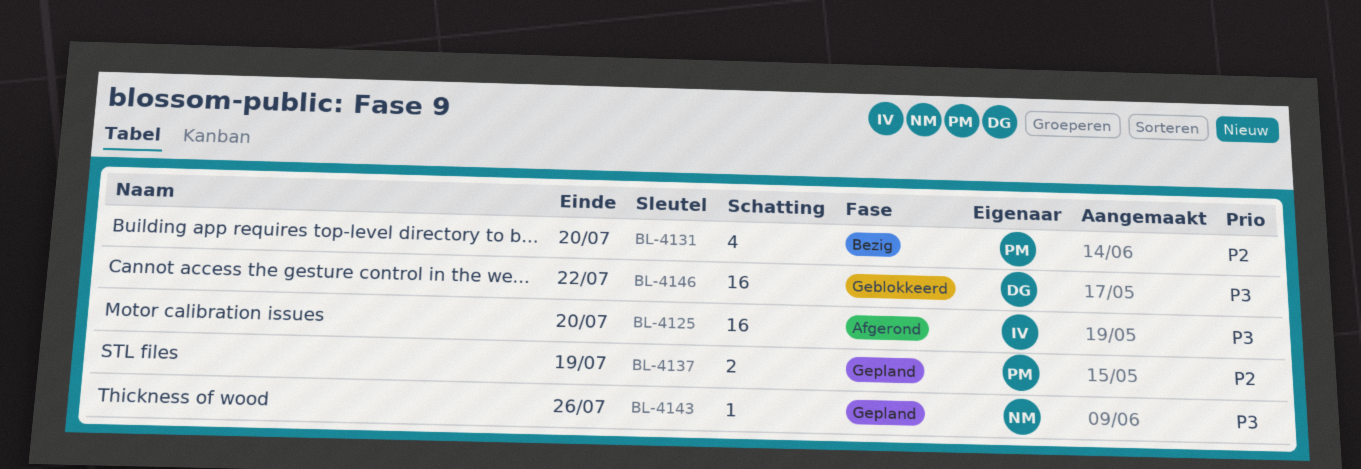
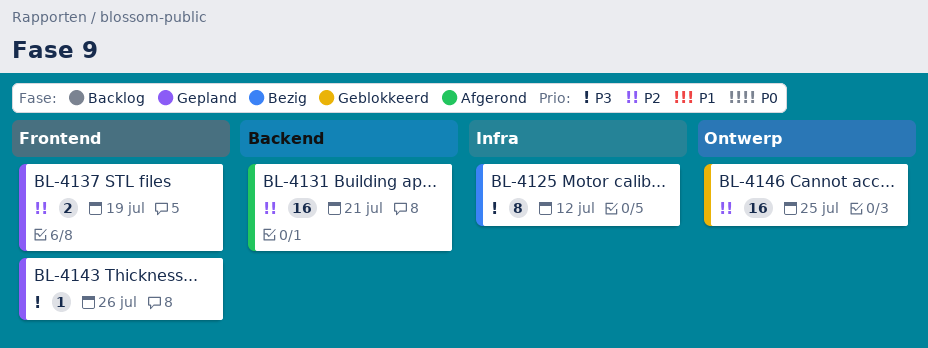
BL-4125, status: Afgerond -> Bezig
BL-4125, estimate: 16 -> 8
BL-4125, due: Jul 20 -> Jul 12
BL-4131, status: Bezig -> Afgerond
BL-4131, estimate: 4 -> 16
BL-4131, due: Jul 20 -> Jul 21
BL-4146, priority: P3 -> P2
BL-4146, due: Jul 22 -> Jul 25

